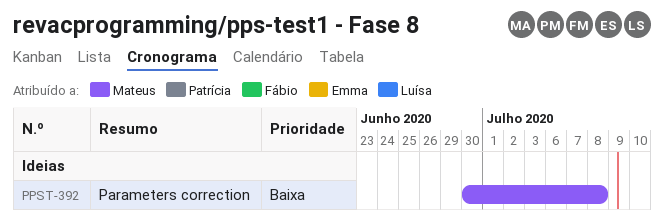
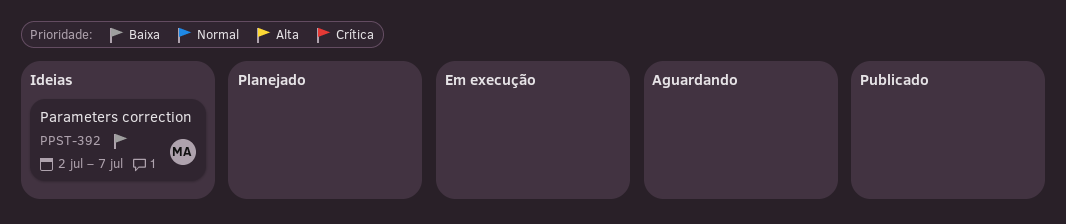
PPST-392, start: Jun 30 -> Jul 2
PPST-392, due: Jul 8 -> Jul 7

